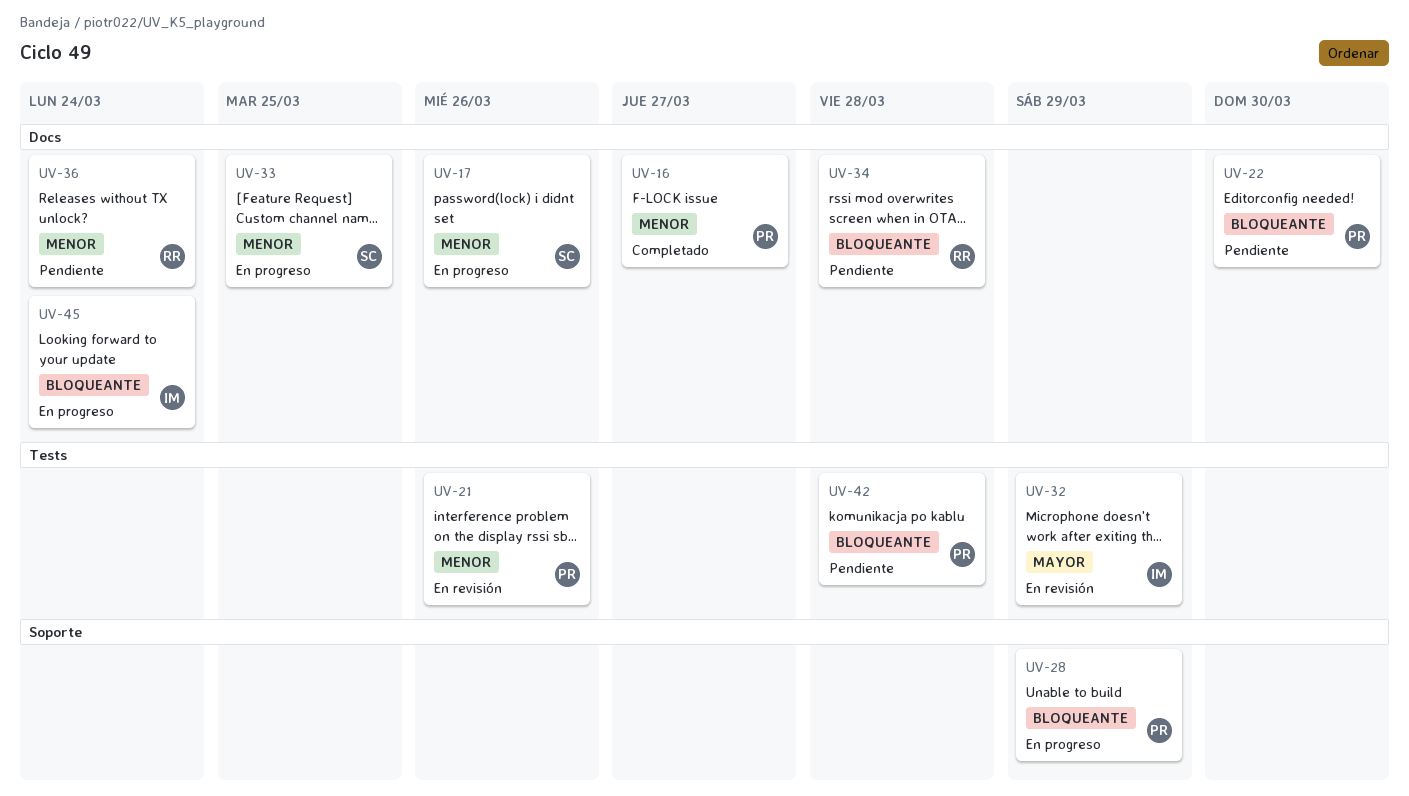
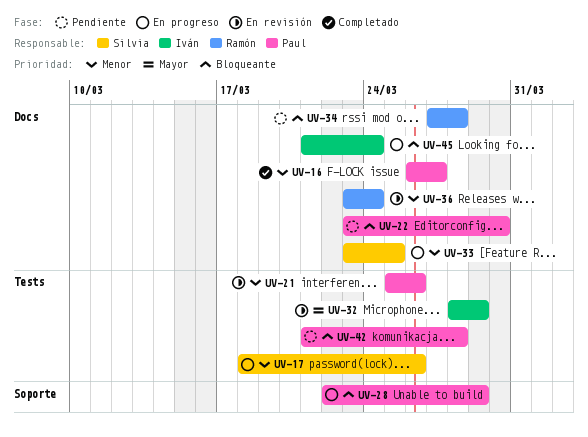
UV-17, label: Docs -> Tests
UV-36, status: Pendiente -> En revisión

